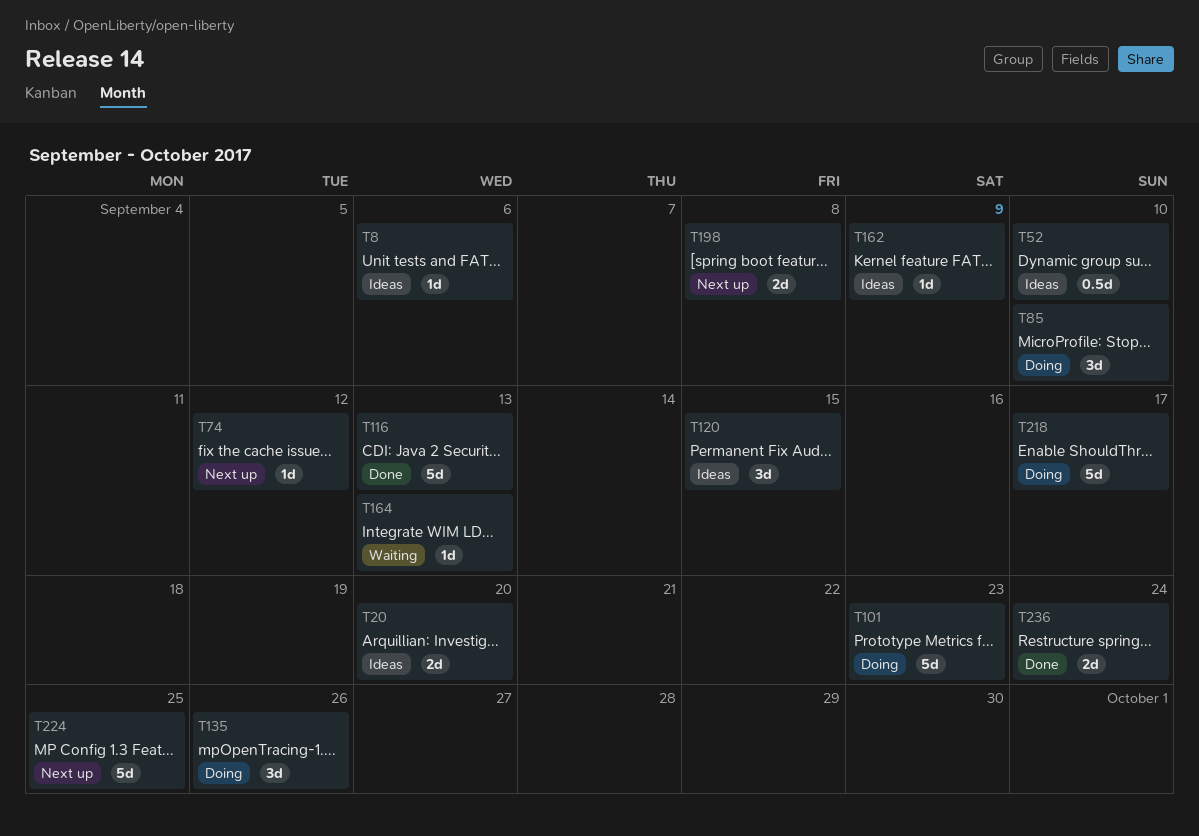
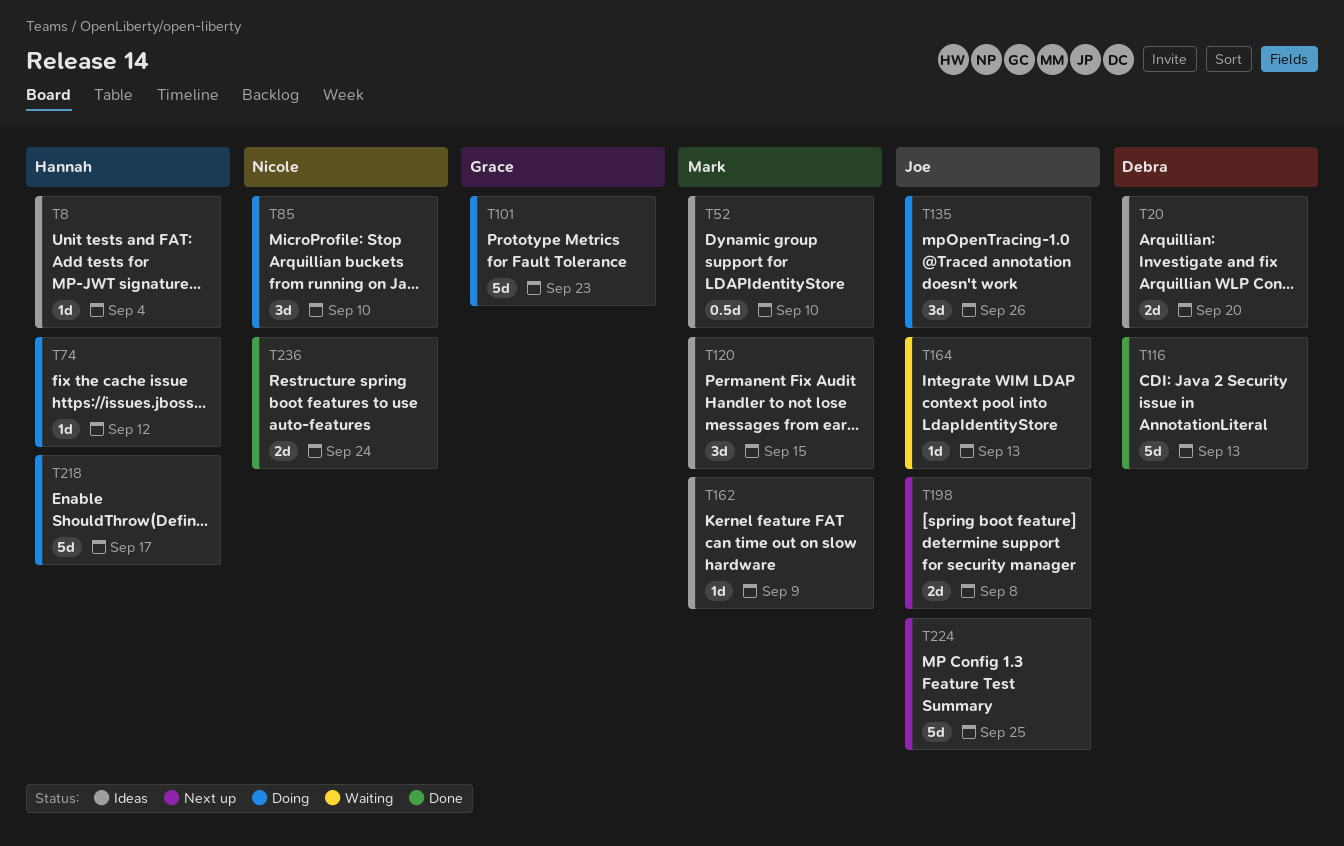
T8, due: Sep 6 -> Sep 4
T74, status: Next up -> Doing

